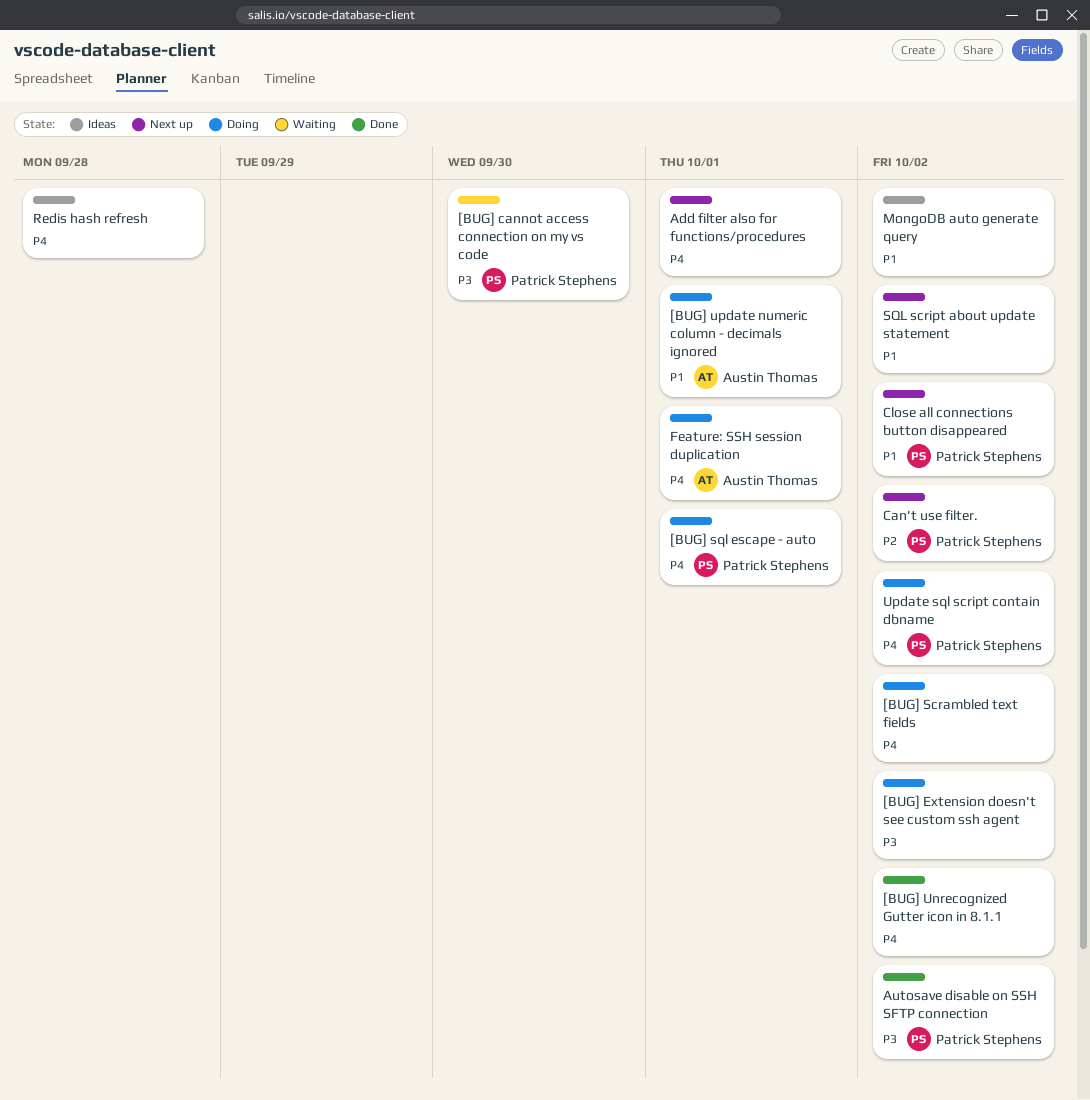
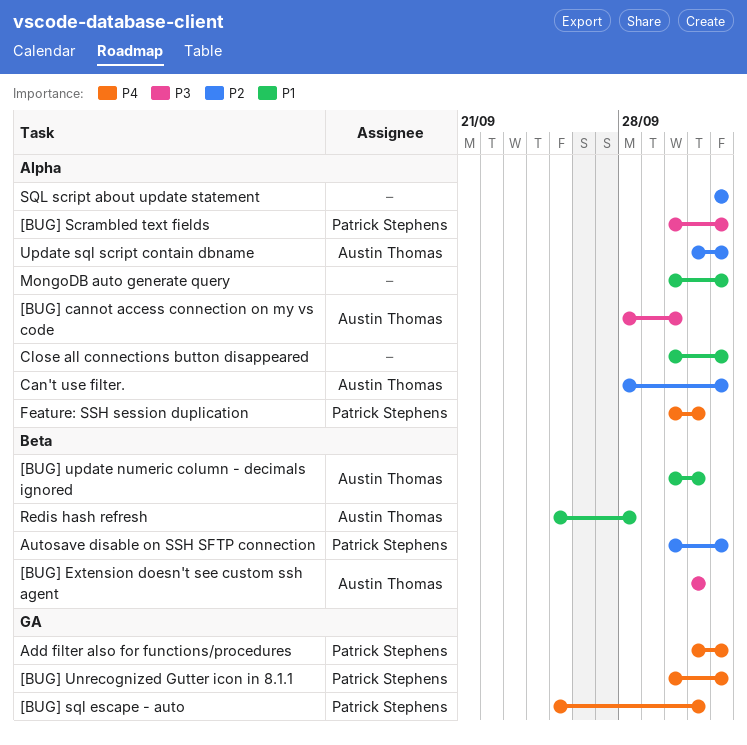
[BUG] cannot access connection on my vs code, owner: Patrick Stephens -> Austin Thomas
[BUG] Extension doesn't see custom ssh agent, owner: none -> Austin Thomas
[BUG] Extension doesn't see custom ssh agent, due: Oct 2 -> Oct 1
[BUG] Scrambled text fields, owner: none -> Patrick Stephens
[BUG] Scrambled text fields, priority: P4 -> P3
[BUG] Unrecognized Gutter icon in 8.1.1, owner: none -> Patrick Stephens
Add filter also for functions/procedures, owner: none -> Patrick Stephens
Add filter also for functions/procedures, due: Oct 1 -> Oct 2
Autosave disable on SSH SFTP connection, priority: P3 -> P2
Can't use filter., owner: Patrick Stephens -> Austin Thomas
Close all connections button disappeared, owner: Patrick Stephens -> none
Feature: SSH session duplication, owner: Austin Thomas -> Patrick Stephens
Redis hash refresh, owner: none -> Austin Thomas
Redis hash refresh, priority: P4 -> P1
SQL script about update statement, priority: P1 -> P2
Update sql script contain dbname, owner: Patrick Stephens -> Austin Thomas
Update sql script contain dbname, priority: P4 -> P2

